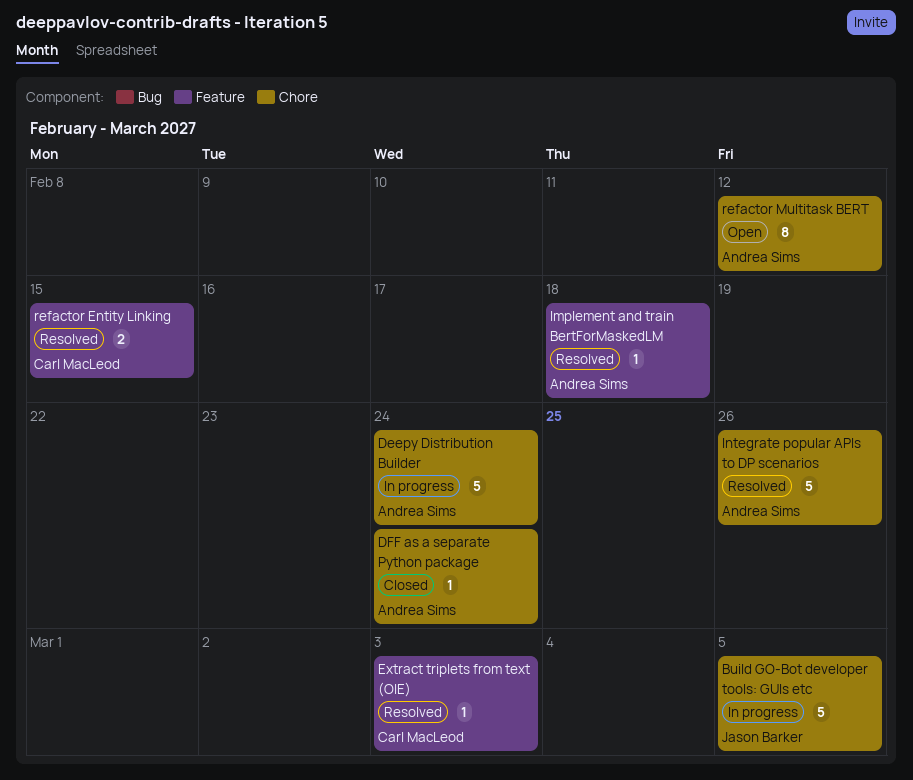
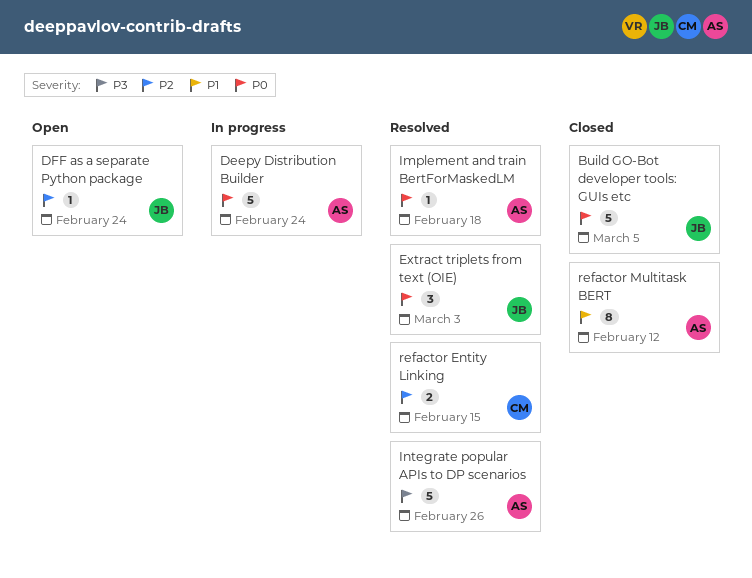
Build GO-Bot developer tools: GUIs etc, status: In progress -> Closed
DFF as a separate Python package, status: Closed -> Open
DFF as a separate Python package, owner: Andrea Sims -> Jason Barker
Extract triplets from text (OIE), owner: Carl MacLeod -> Jason Barker
Extract triplets from text (OIE), estimate: 1 -> 3
refactor Multitask BERT, status: Open -> Closed

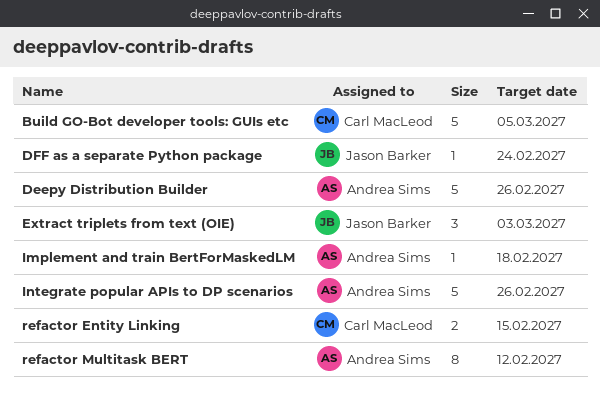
Build GO-Bot developer tools: GUIs etc, owner: Jason Barker -> Carl MacLeod
Deepy Distribution Builder, due: Feb 24 -> Feb 26

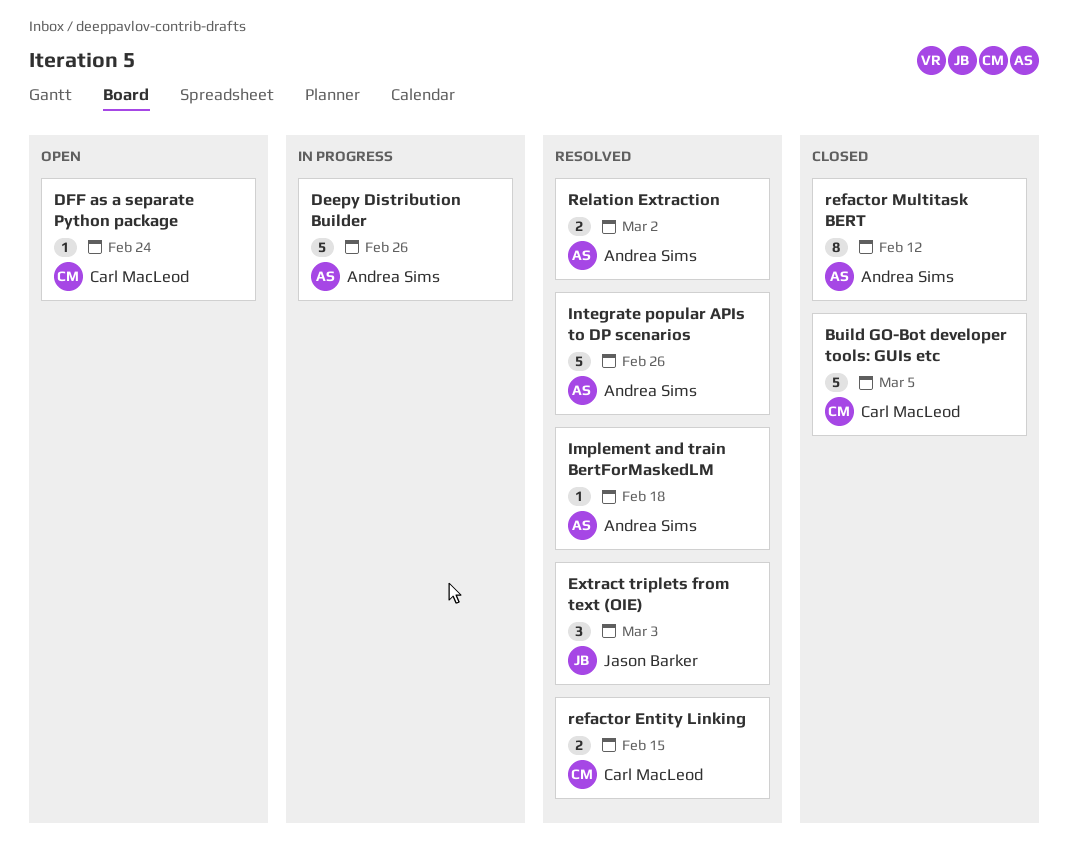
DFF as a separate Python package, owner: Jason Barker -> Carl MacLeod
Relation Extraction: none -> present

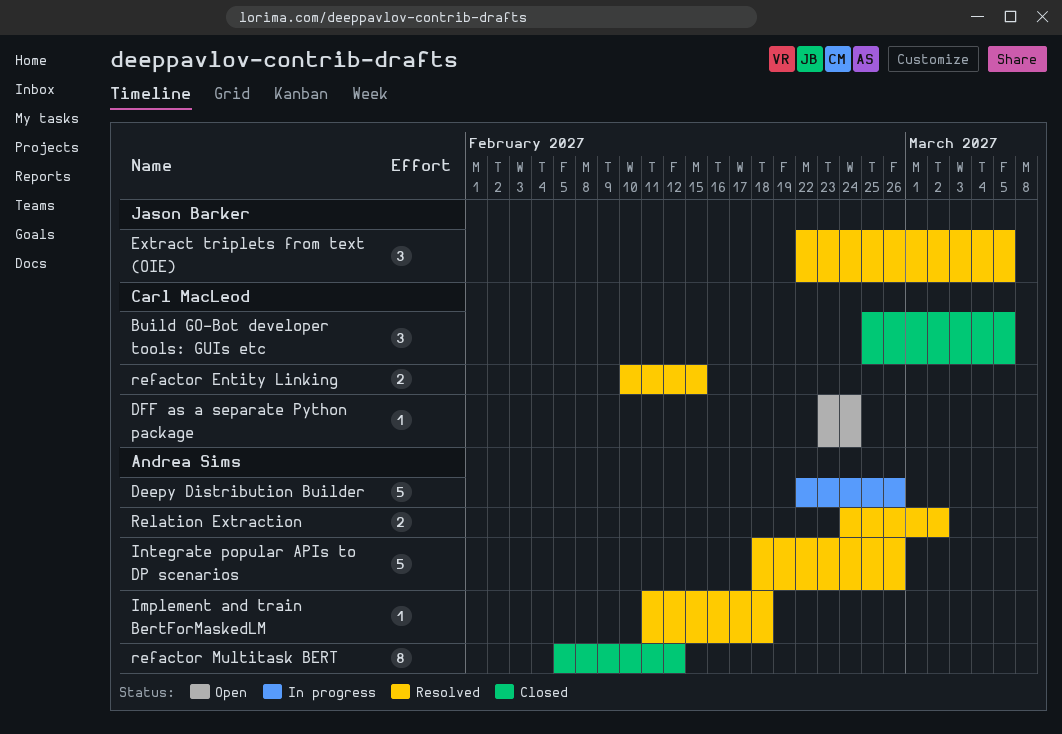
Build GO-Bot developer tools: GUIs etc, estimate: 5 -> 3
Extract triplets from text (OIE), due: Mar 3 -> Mar 5

